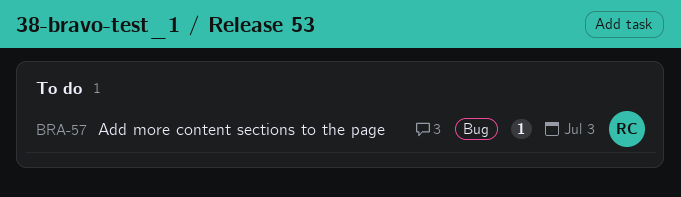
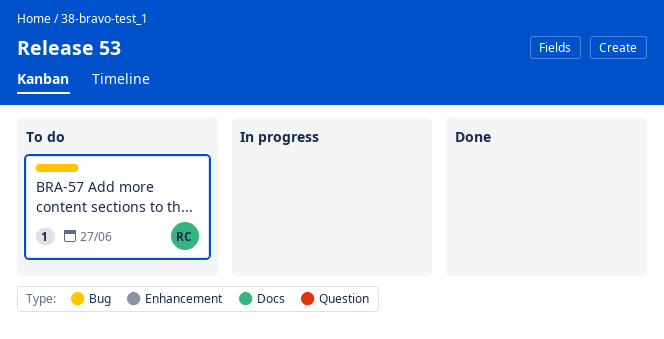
BRA-57, due: Jul 3 -> Jun 27

